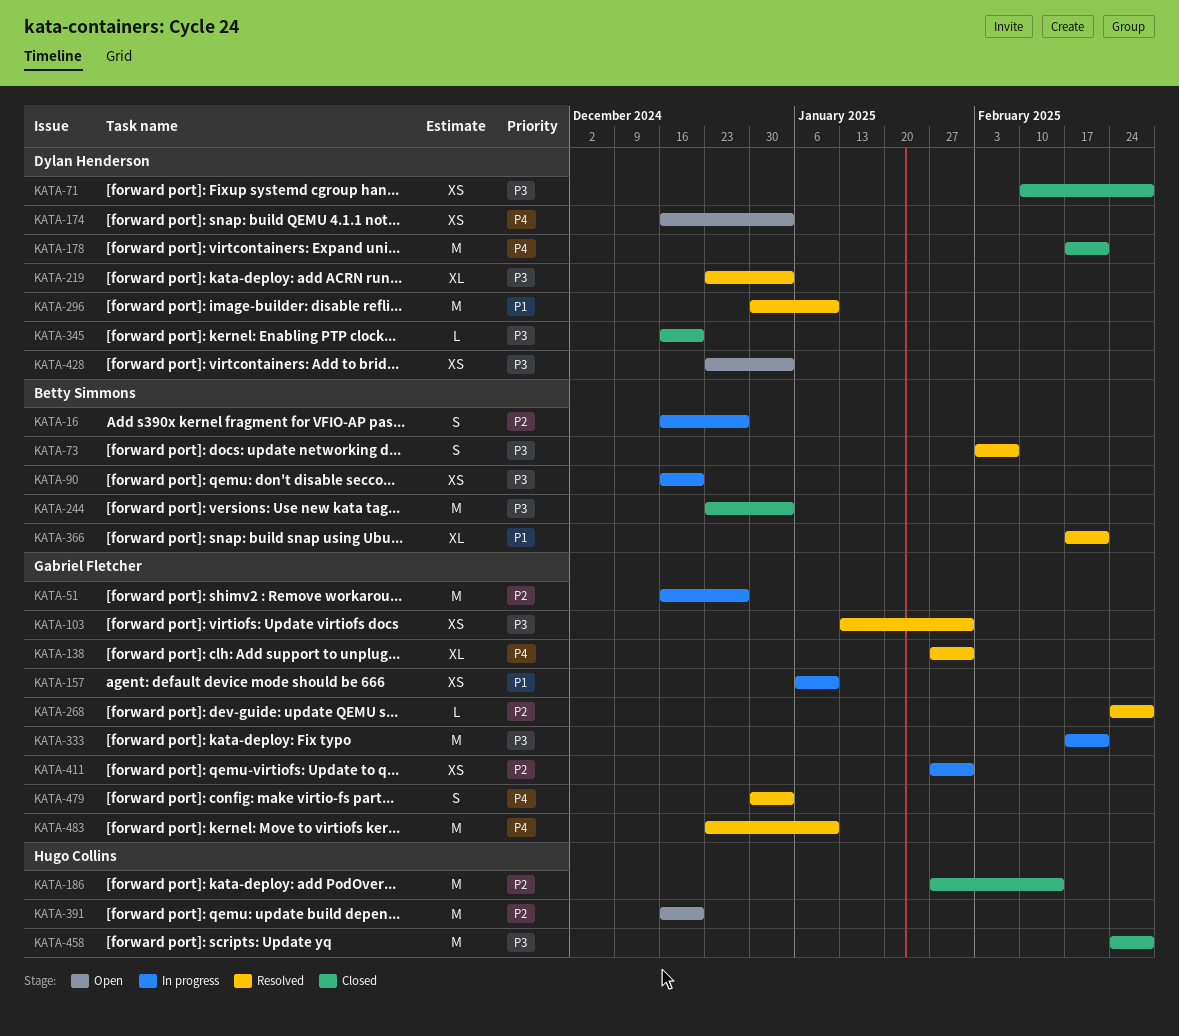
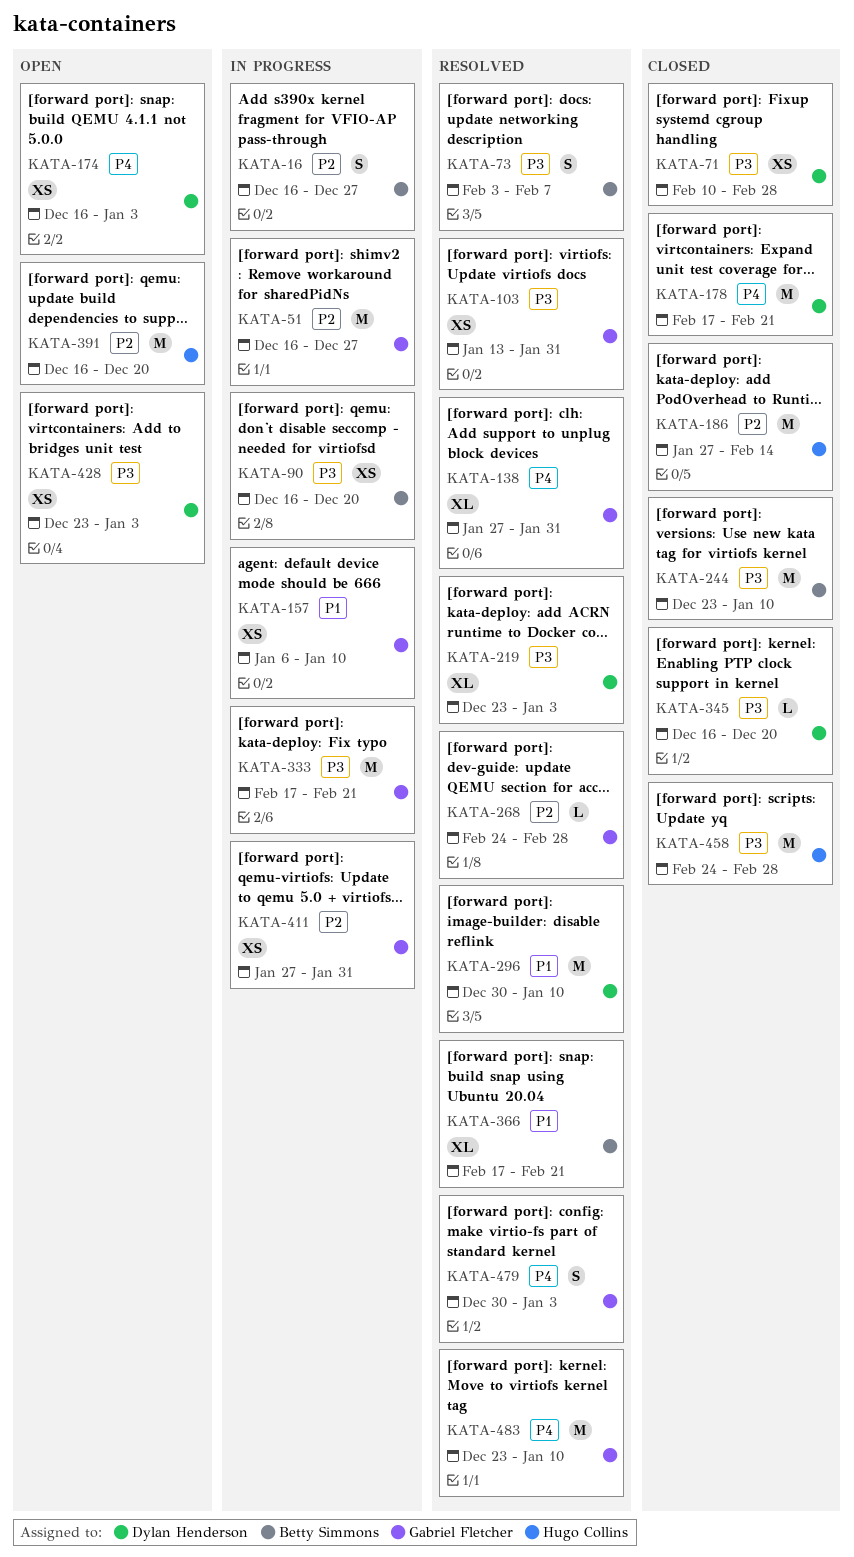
KATA-244, due: Jan 3 -> Jan 10

